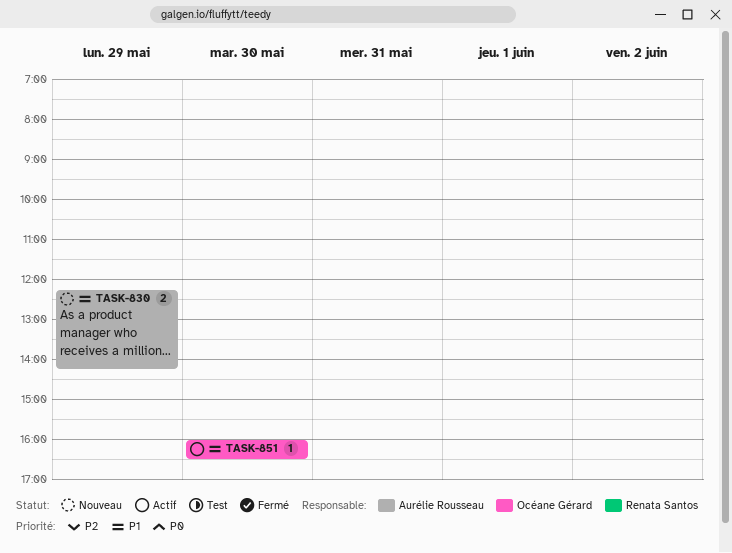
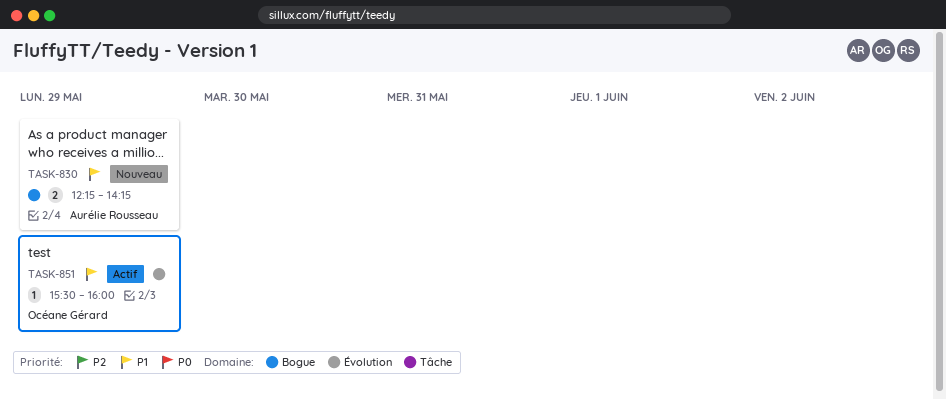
TASK-851, day: May 30 -> May 29
TASK-851, begins: 16:00 -> 15:30
TASK-851, ends: 16:30 -> 16:00

